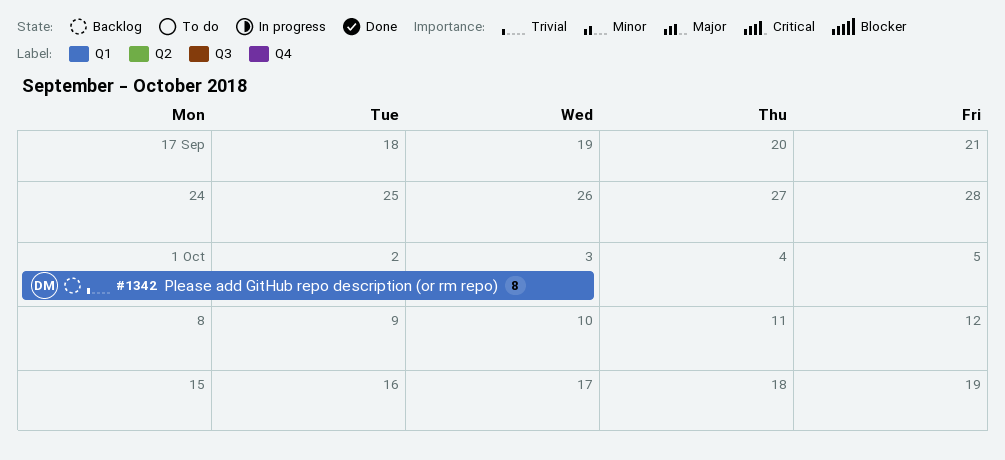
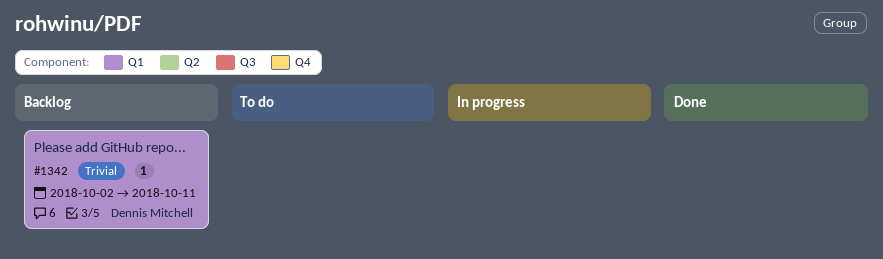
#1342, estimate: 8 -> 1
#1342, start: Oct 1 -> Oct 2
#1342, due: Oct 3 -> Oct 11

